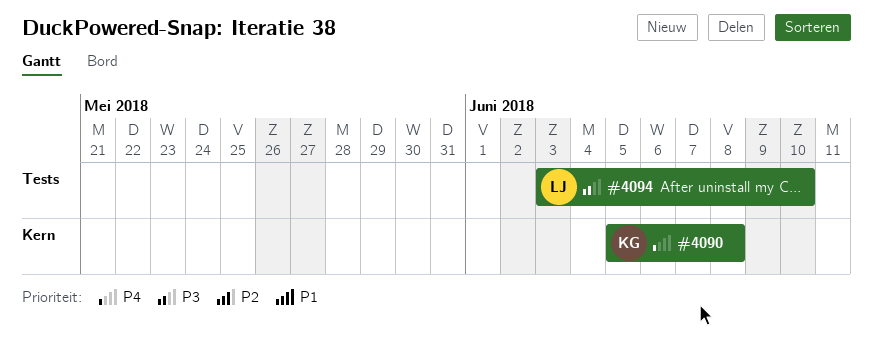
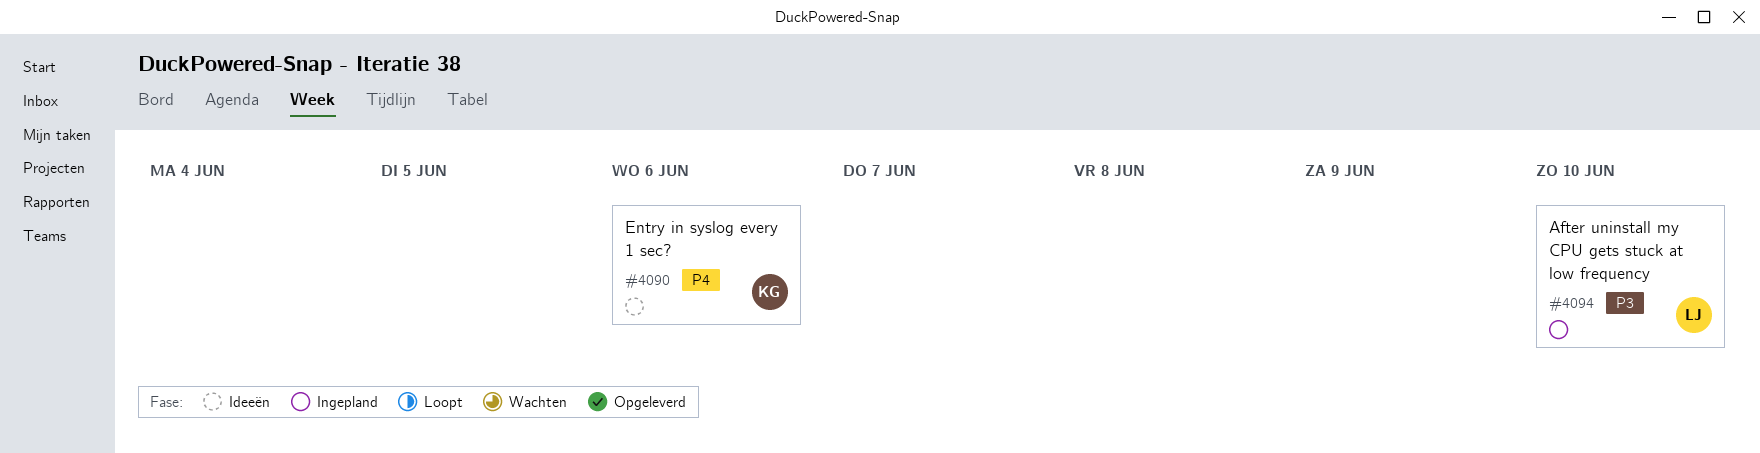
#4090, due: Jun 8 -> Jun 6

